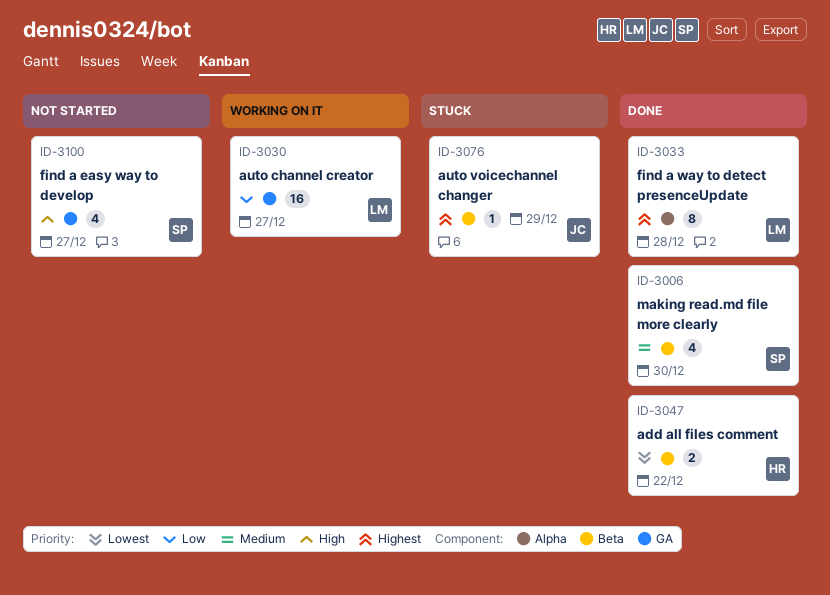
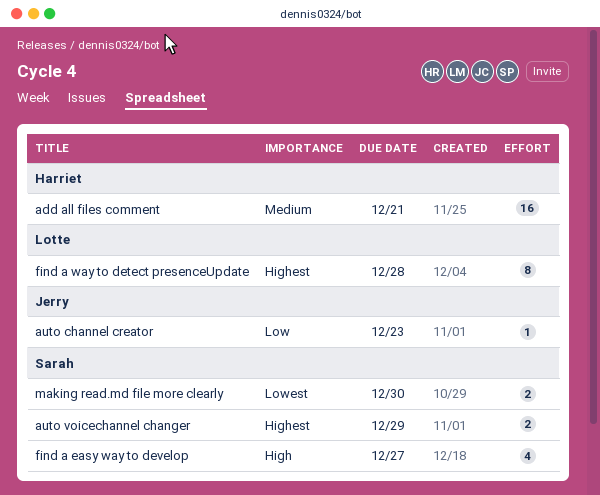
add all files comment, priority: Lowest -> Medium
add all files comment, estimate: 2 -> 16
add all files comment, due: Dec 22 -> Dec 21
auto channel creator, owner: Lotte -> Jerry
auto channel creator, estimate: 16 -> 1
auto channel creator, due: Dec 27 -> Dec 23
auto voicechannel changer, owner: Jerry -> Sarah
auto voicechannel changer, estimate: 1 -> 2
making read.md file more clearly, priority: Medium -> Lowest
making read.md file more clearly, estimate: 4 -> 2

